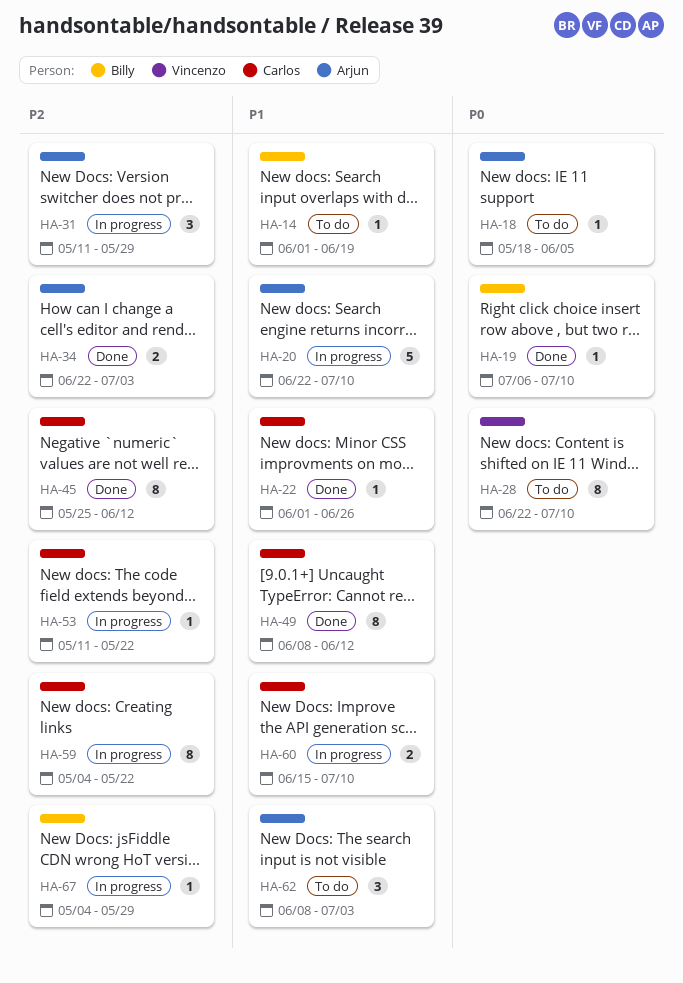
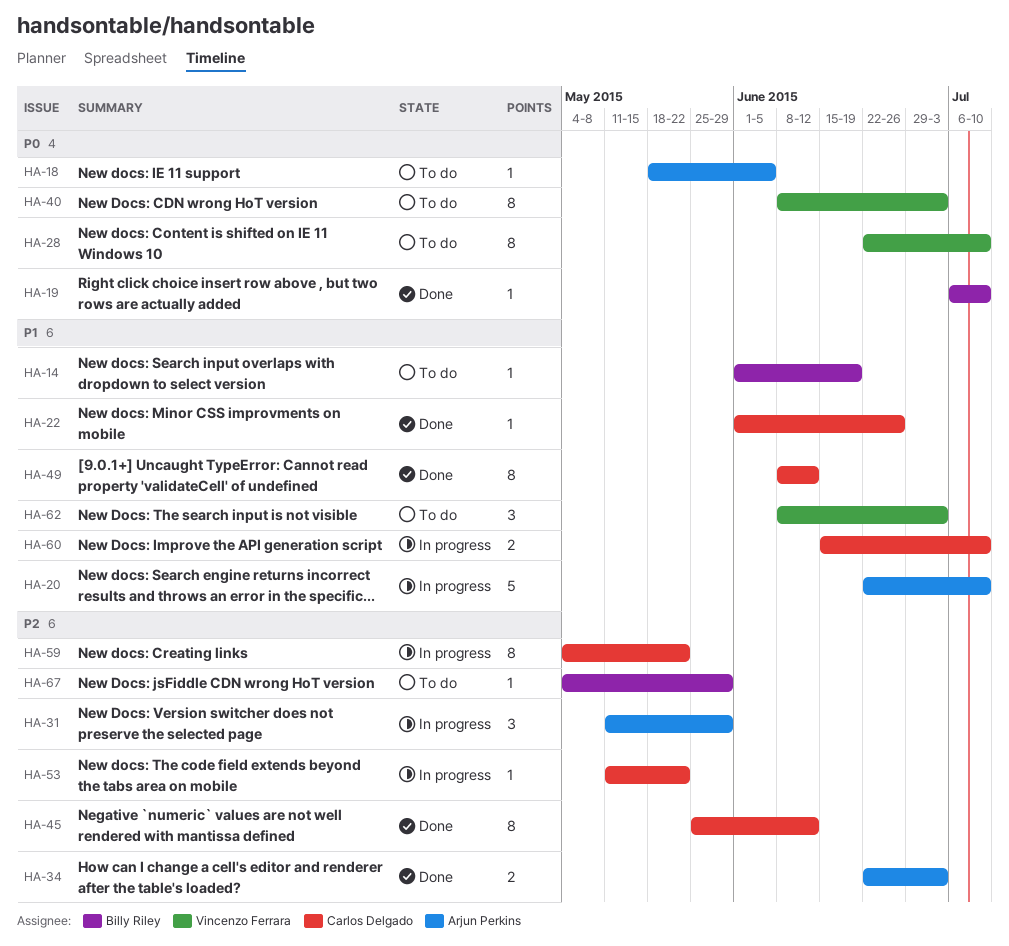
HA-40: none -> present
HA-62, owner: Arjun Perkins -> Vincenzo Ferrara
HA-67, status: In progress -> To do

